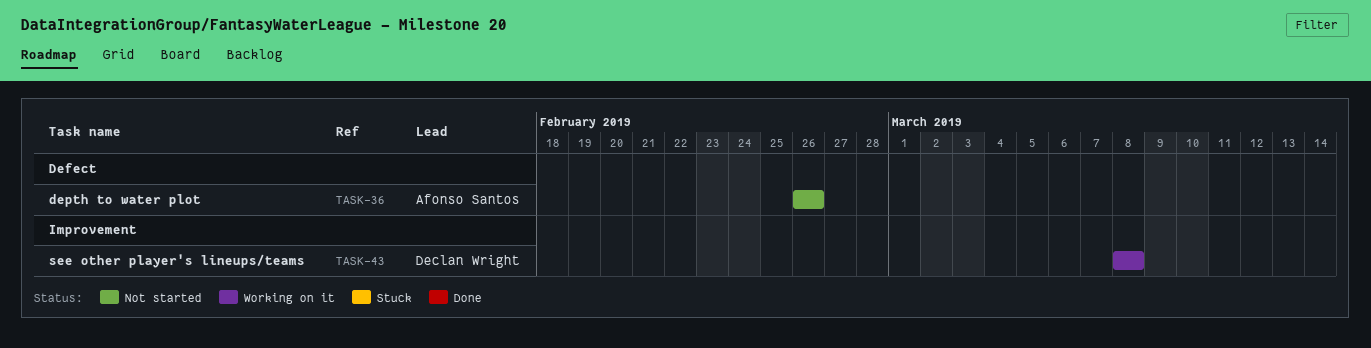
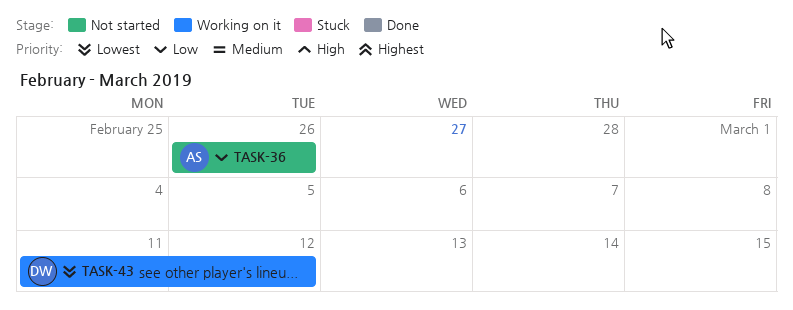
TASK-43, start: Mar 8 -> Mar 11
TASK-43, due: Mar 8 -> Mar 12

